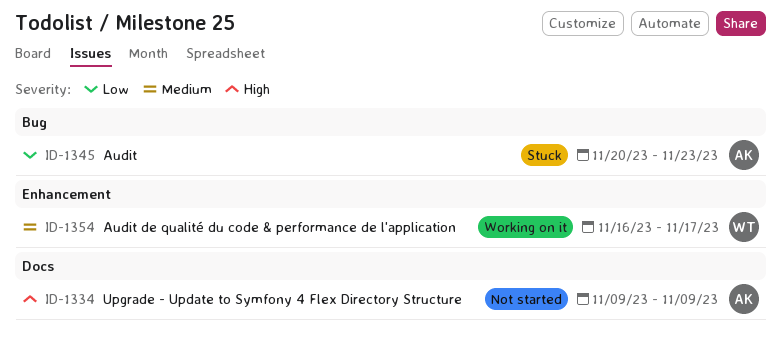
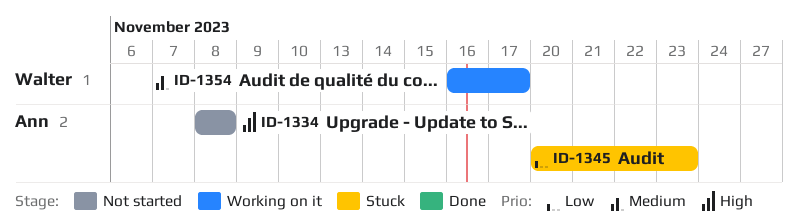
ID-1334, start: Nov 9 -> Nov 8
ID-1334, due: Nov 9 -> Nov 8

